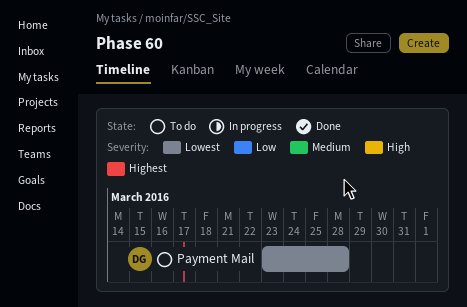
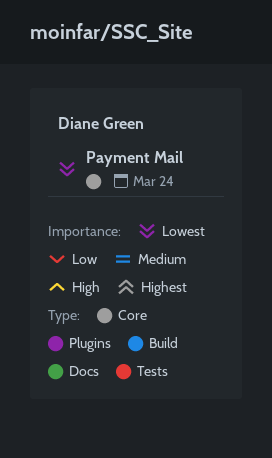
Payment Mail, due: Mar 28 -> Mar 24

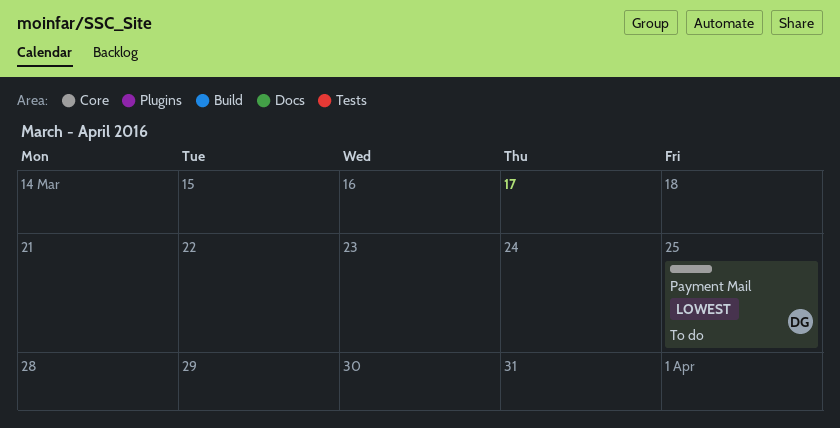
Payment Mail, due: Mar 24 -> Mar 25

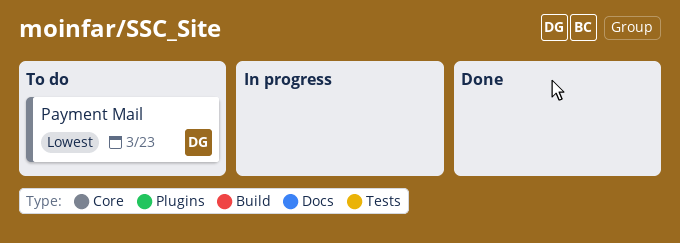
Payment Mail, due: Mar 25 -> Mar 23

